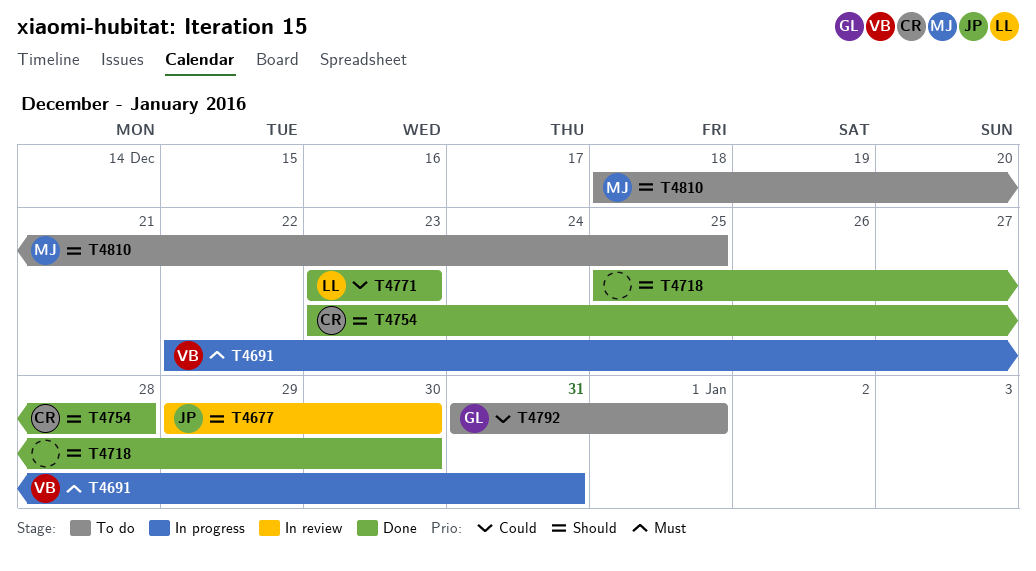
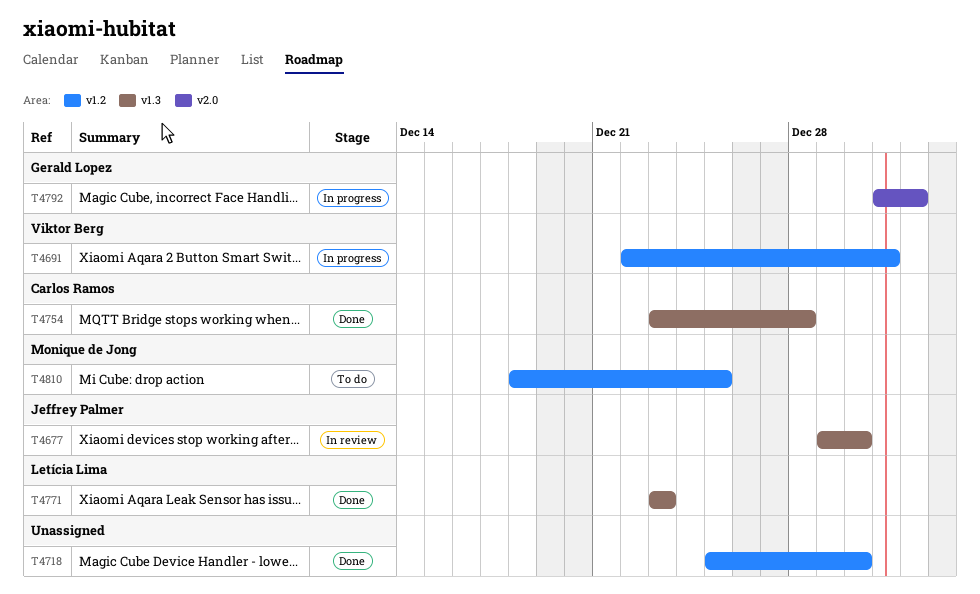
T4792, status: To do -> In progress

